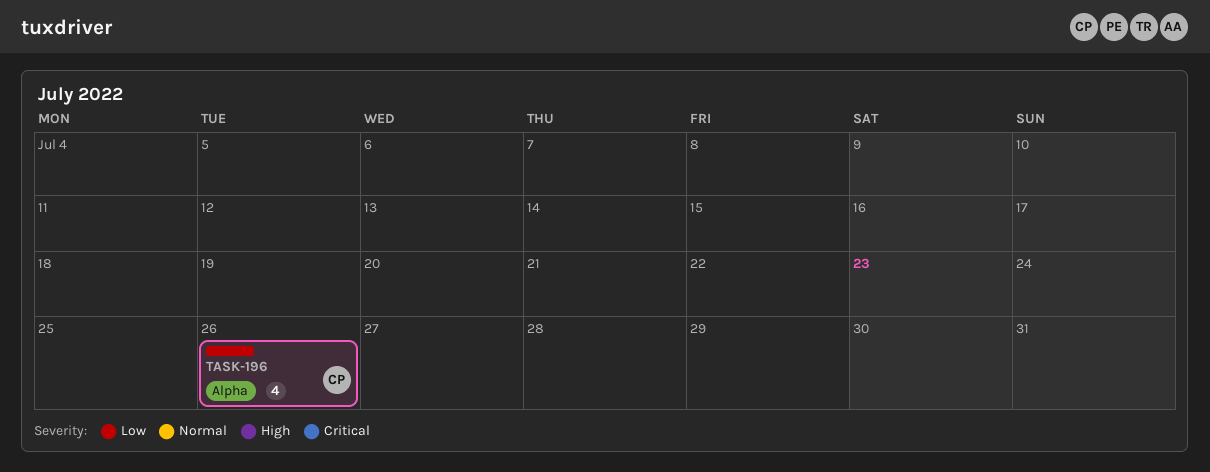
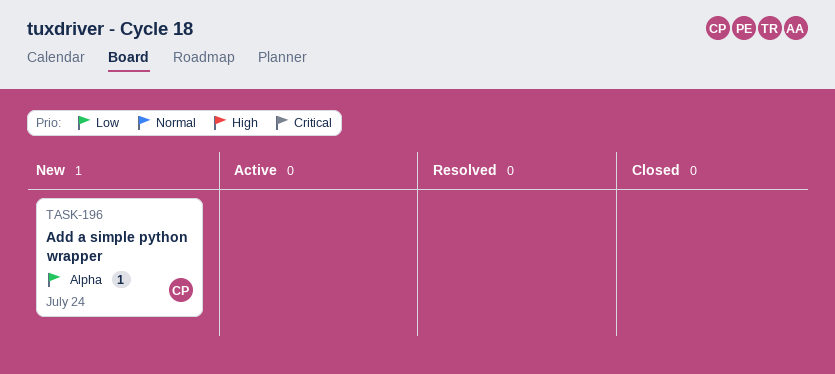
TASK-196, estimate: 4 -> 1
TASK-196, due: Jul 26 -> Jul 24

